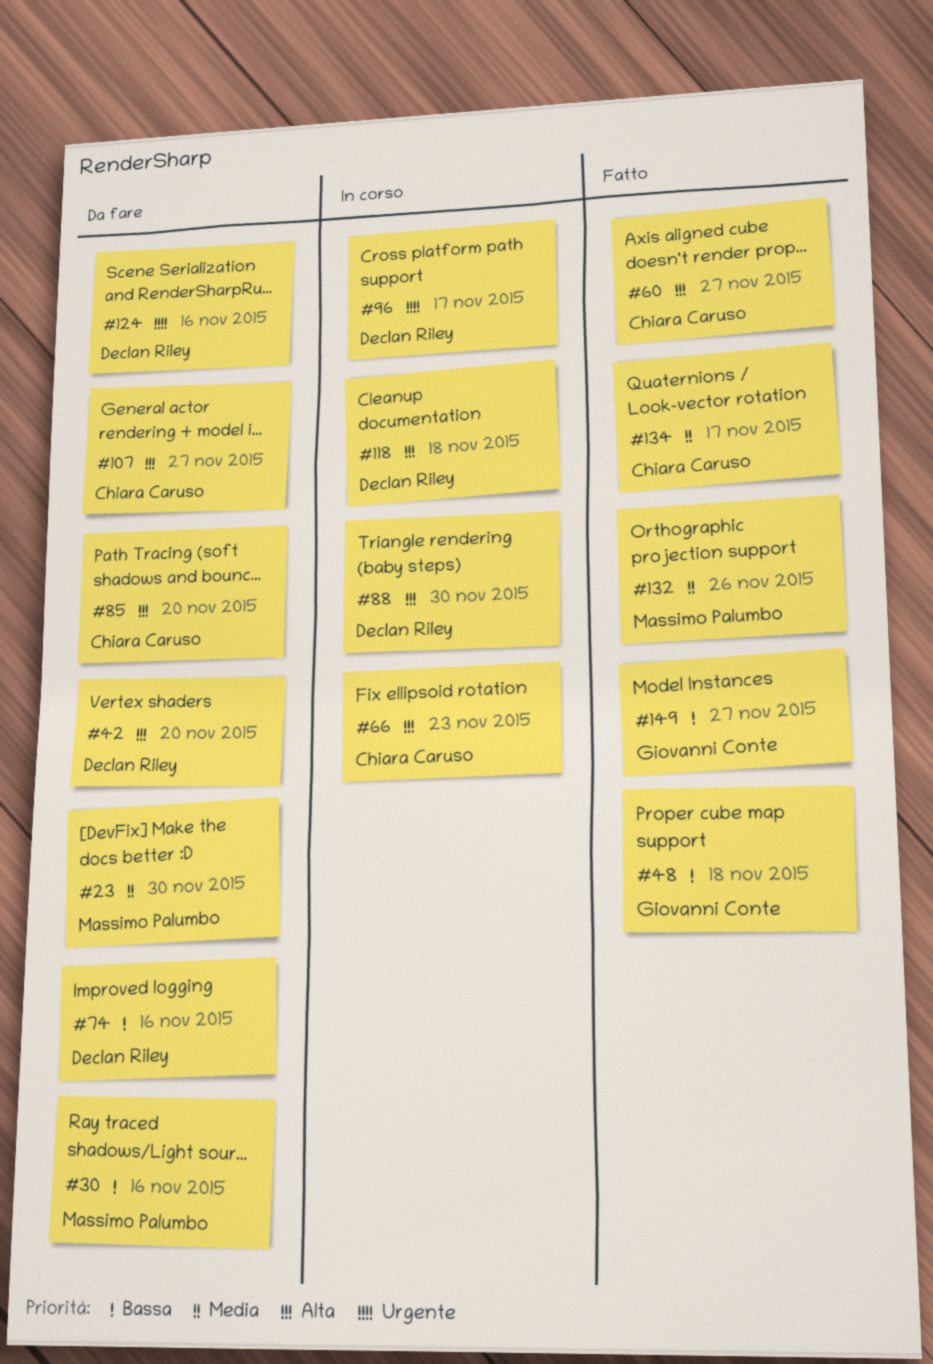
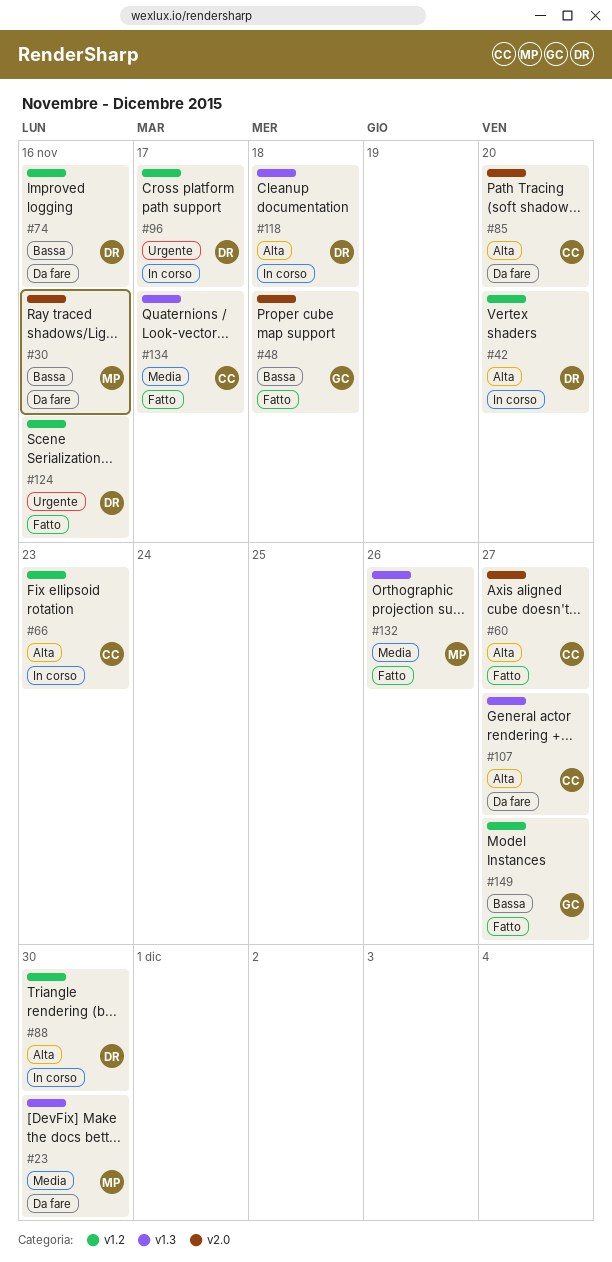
#42, status: Da fare -> In corso
#124, status: Da fare -> Fatto

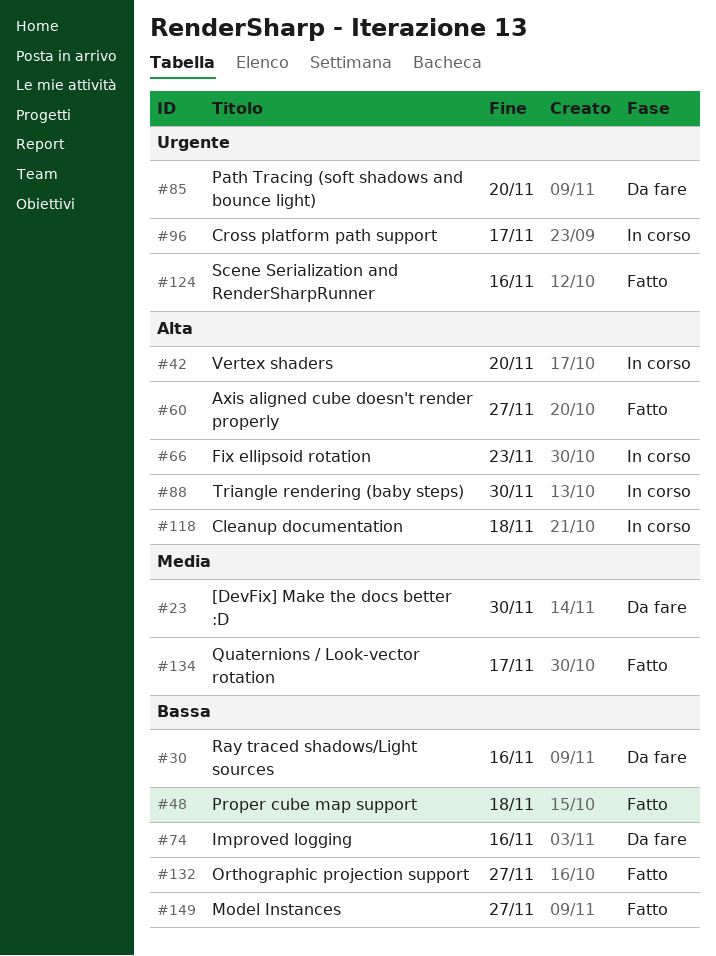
#85, priority: Alta -> Urgente
#107: present -> none
#132, priority: Media -> Bassa
#132, due: Nov 26 -> Nov 27

